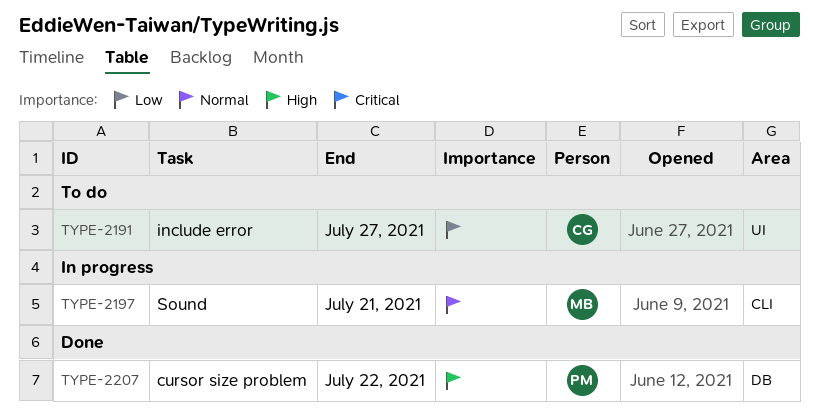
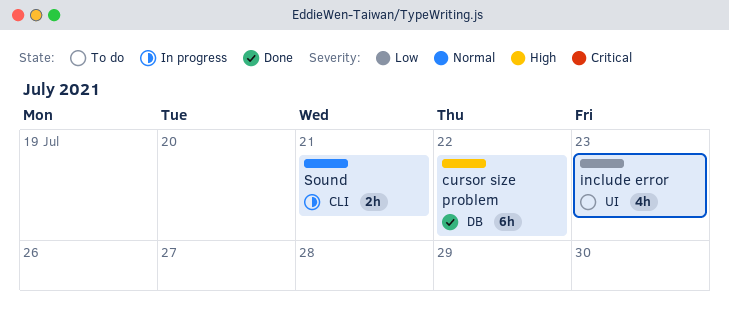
include error, due: Jul 27 -> Jul 23

